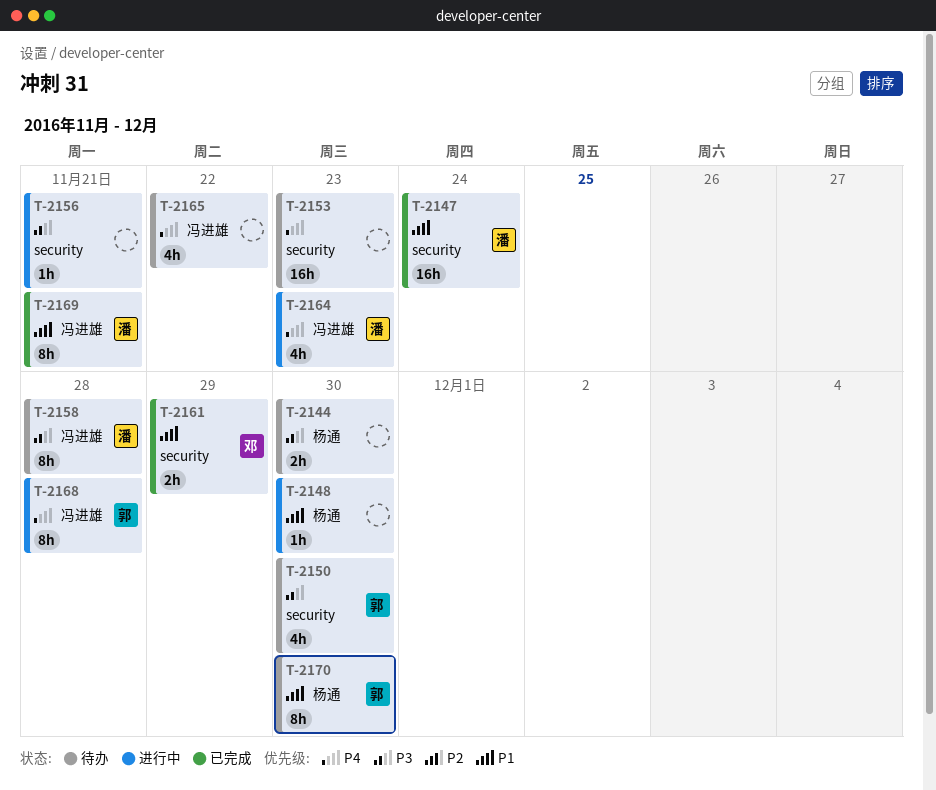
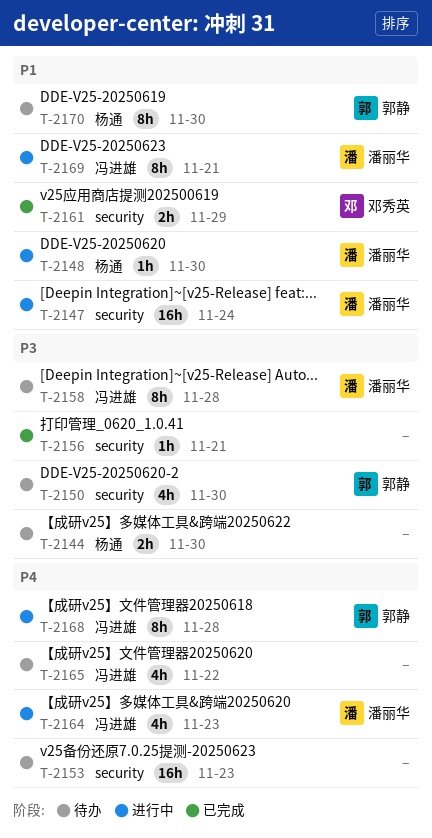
T-2147, status: 已完成 -> 进行中
T-2148, owner: none -> 潘丽华
T-2156, status: 进行中 -> 已完成
T-2169, status: 已完成 -> 进行中

